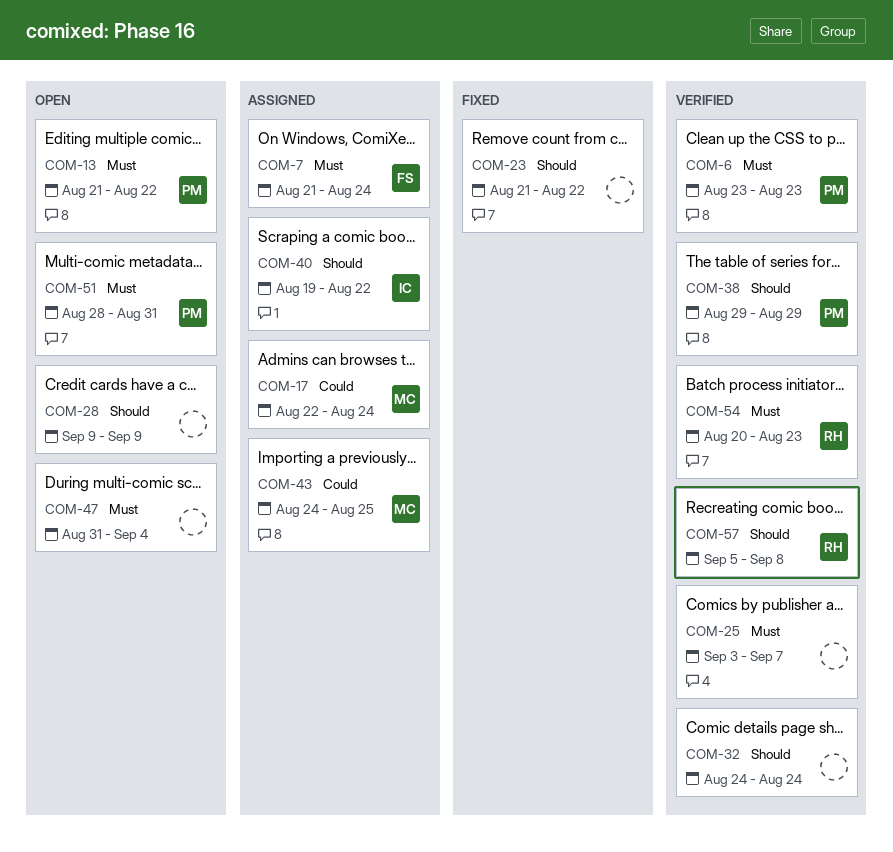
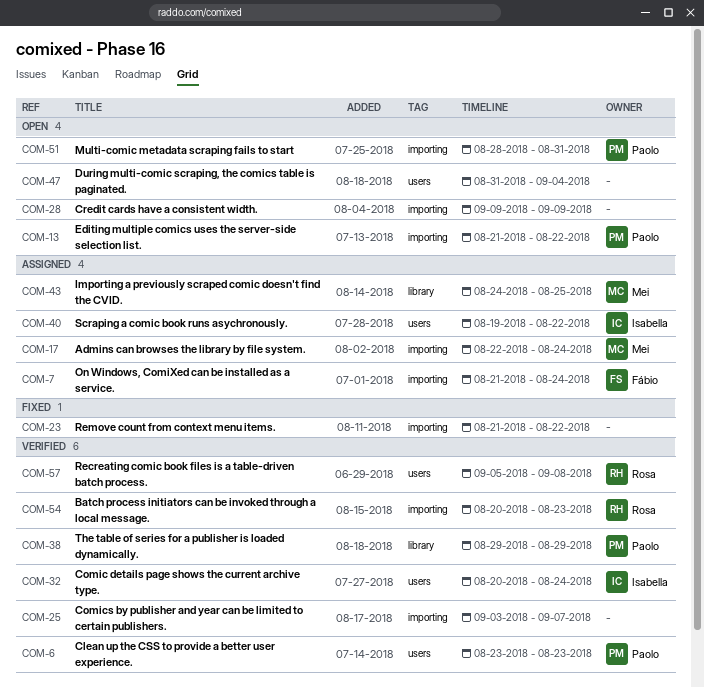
COM-32, owner: none -> Isabella
COM-32, start: Aug 24 -> Aug 20

